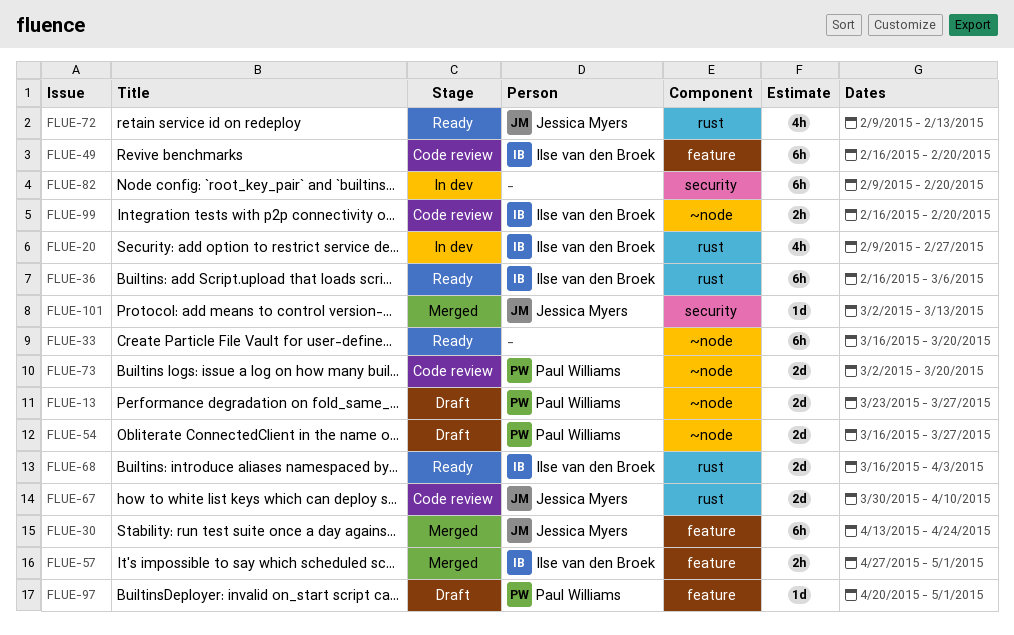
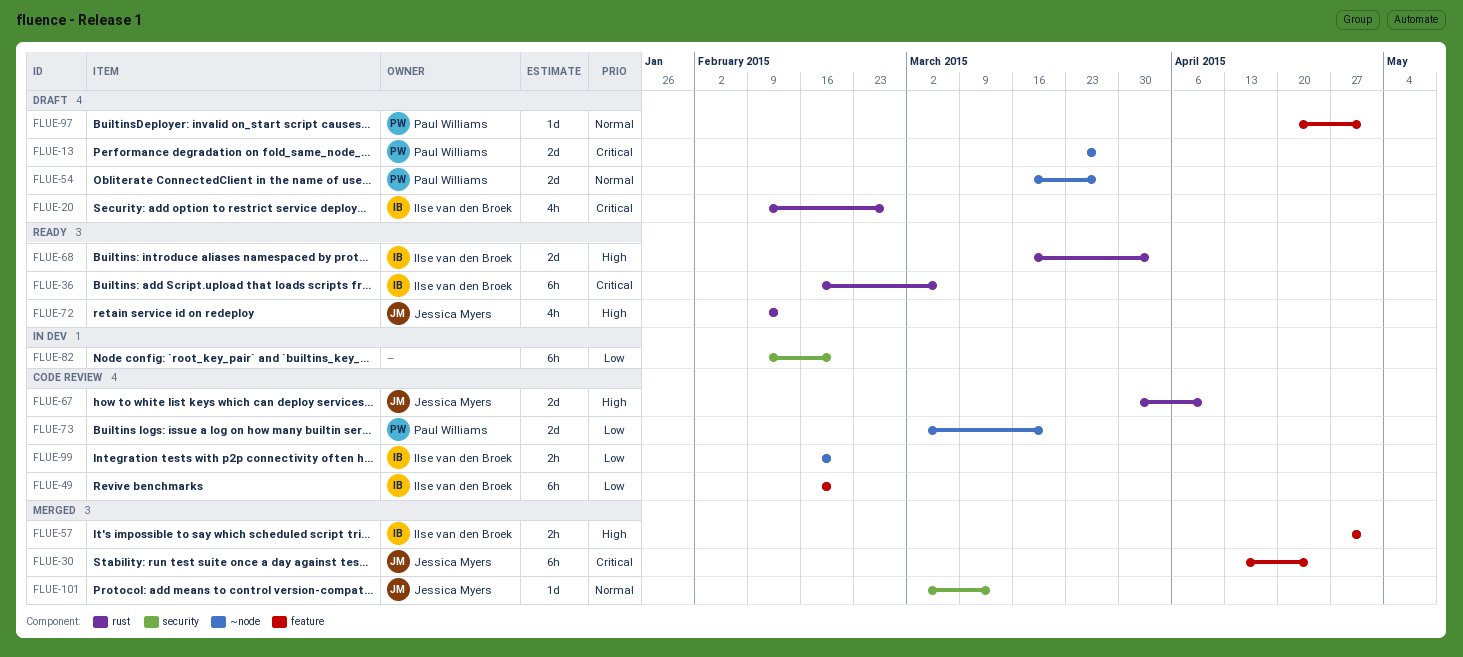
FLUE-20, status: In dev -> Draft
FLUE-33: present -> none

